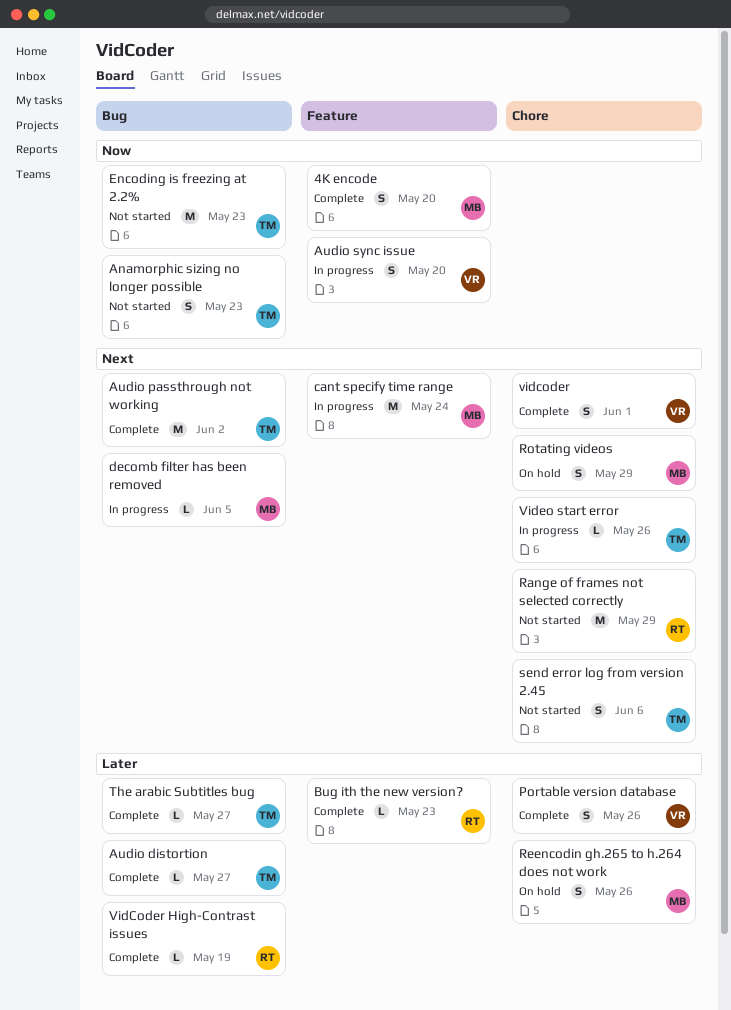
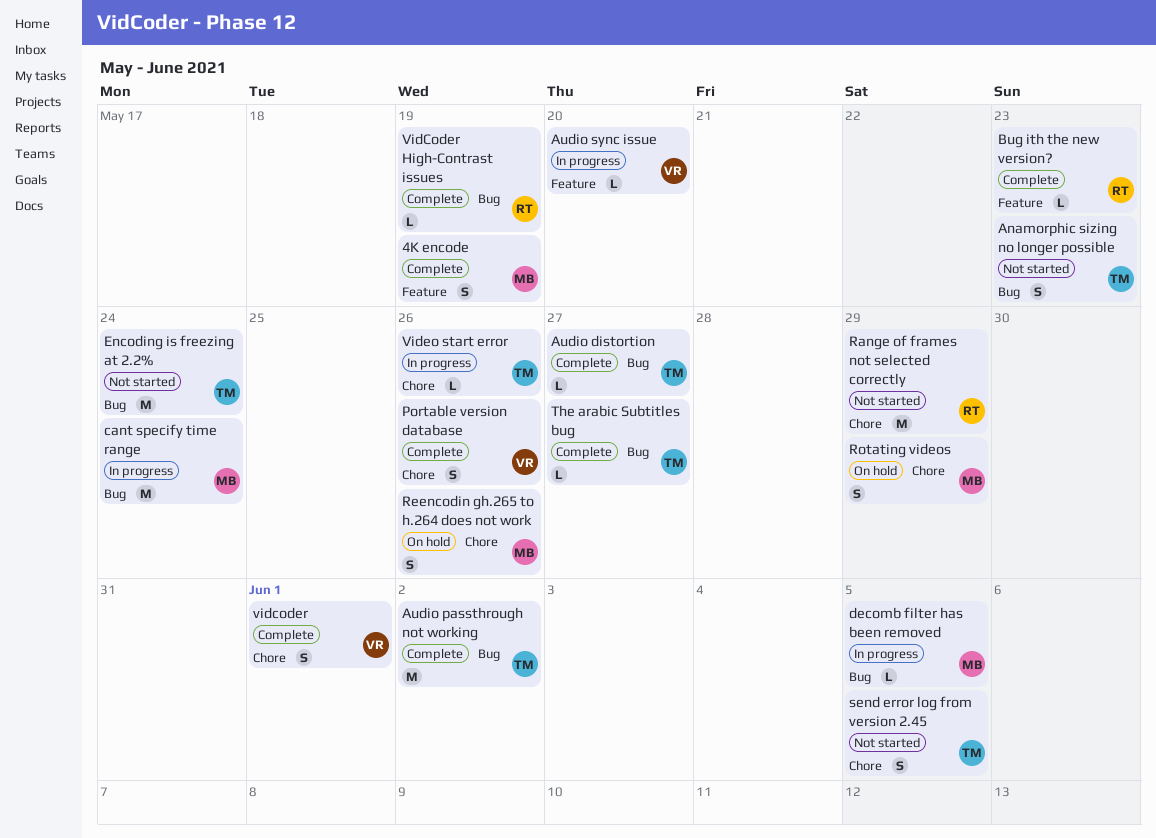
4K encode, due: May 20 -> May 19
Audio sync issue, estimate: S -> L
cant specify time range, label: Feature -> Bug
Encoding is freezing at 2.2%, due: May 23 -> May 24
send error log from version 2.45, due: Jun 6 -> Jun 5

